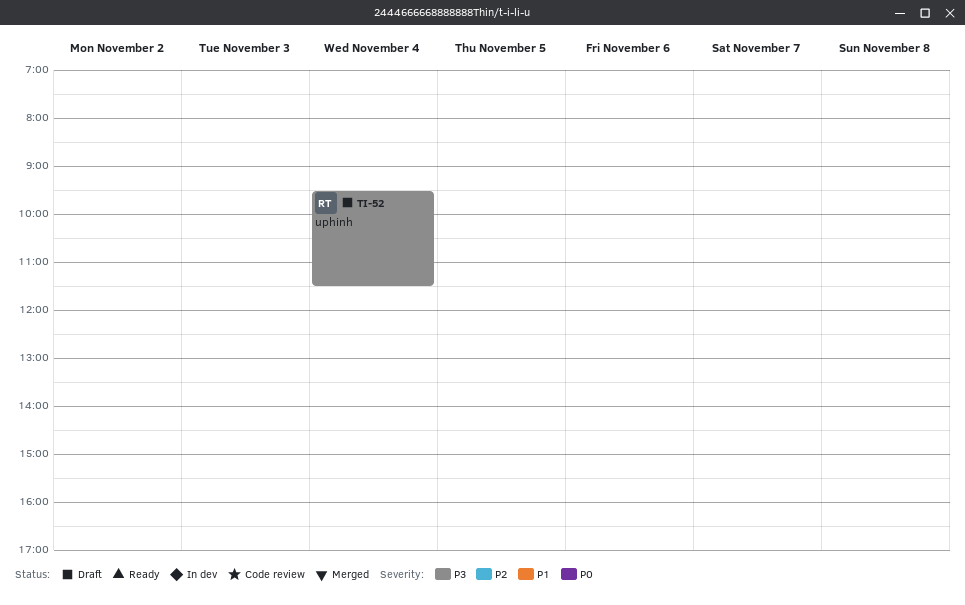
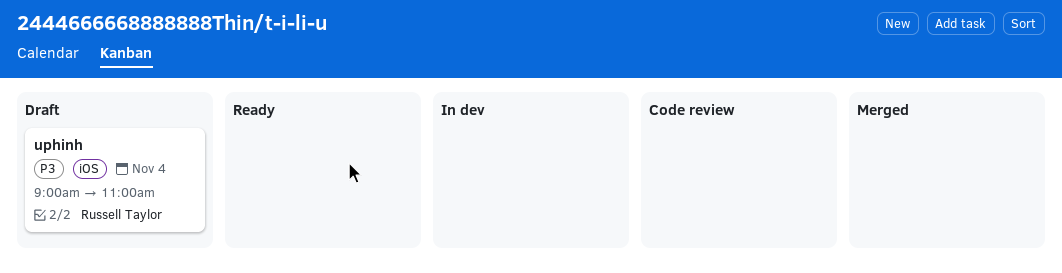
uphinh, begins: 09:30 -> 09:00
uphinh, ends: 11:30 -> 11:00

